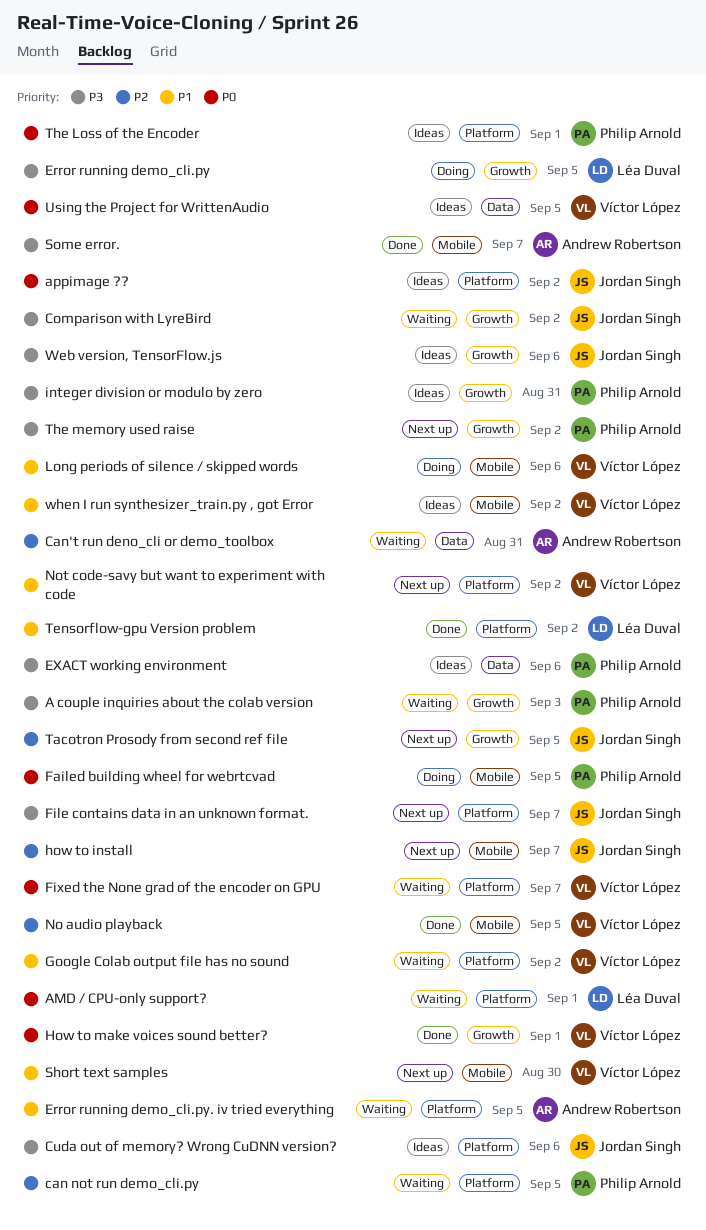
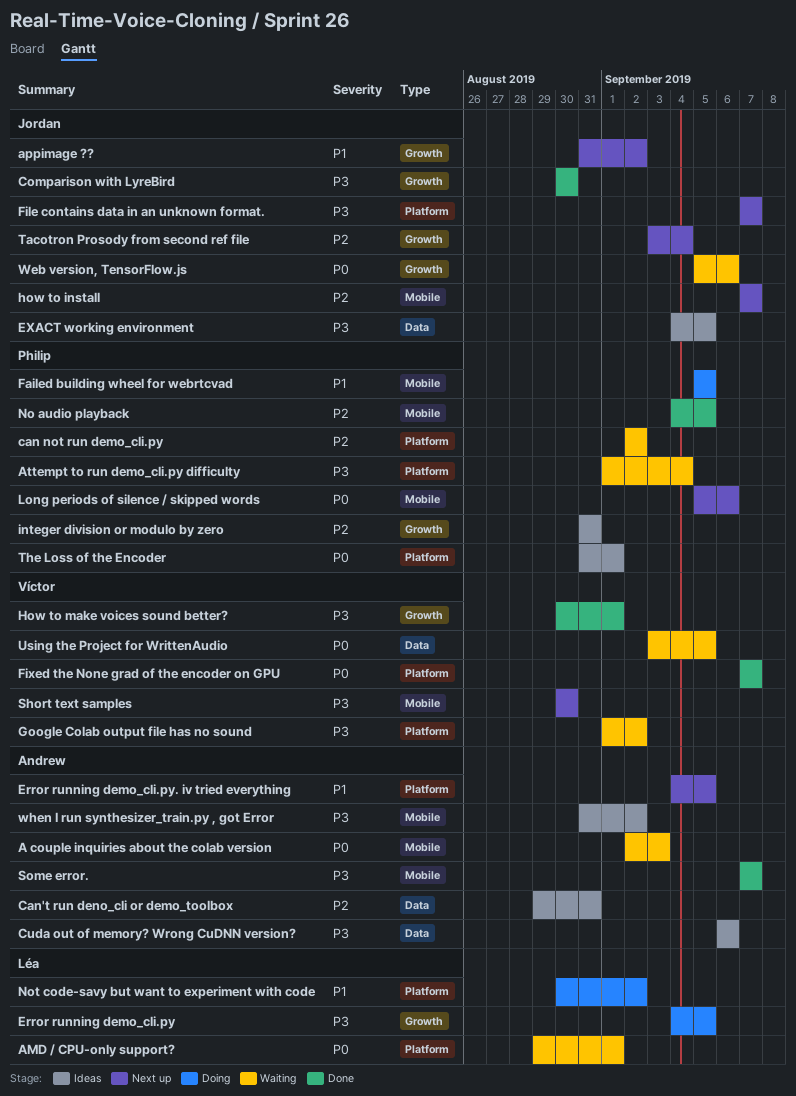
A couple inquiries about the colab version, owner: Philip Arnold -> Andrew Robertson
A couple inquiries about the colab version, priority: P3 -> P0
A couple inquiries about the colab version, label: Growth -> Mobile
appimage ??, status: Ideas -> Next up
appimage ??, priority: P0 -> P1
appimage ??, label: Platform -> Growth
Attempt to run demo_cli.py difficulty: none -> present
can not run demo_cli.py, due: Sep 5 -> Sep 2
Can't run deno_cli or demo_toolbox, status: Waiting -> Ideas
Comparison with LyreBird, status: Waiting -> Done
Comparison with LyreBird, due: Sep 2 -> Aug 30
Cuda out of memory? Wrong CuDNN version?, owner: Jordan Singh -> Andrew Robertson
Cuda out of memory? Wrong CuDNN version?, label: Platform -> Data
Error running demo_cli.py. iv tried everything, status: Waiting -> Next up
EXACT working environment, owner: Philip Arnold -> Jordan Singh
EXACT working environment, due: Sep 6 -> Sep 5
Failed building wheel for webrtcvad, priority: P0 -> P1
Fixed the None grad of the encoder on GPU, status: Waiting -> Done
Google Colab output file has no sound, priority: P1 -> P3
How to make voices sound better?, priority: P0 -> P3
integer division or modulo by zero, priority: P3 -> P2
Long periods of silence / skipped words, status: Doing -> Next up
Long periods of silence / skipped words, owner: Víctor López -> Philip Arnold
Long periods of silence / skipped words, priority: P1 -> P0
No audio playback, owner: Víctor López -> Philip Arnold
Not code-savy but want to experiment with code, status: Next up -> Doing
Not code-savy but want to experiment with code, owner: Víctor López -> Léa Duval
Short text samples, priority: P1 -> P3
Tacotron Prosody from second ref file, due: Sep 5 -> Sep 4
Tensorflow-gpu Version problem: present -> none
The memory used raise: present -> none
Using the Project for WrittenAudio, status: Ideas -> Waiting
Web version, TensorFlow.js, status: Ideas -> Waiting
Web version, TensorFlow.js, priority: P3 -> P0
when I run synthesizer_train.py , got Error, owner: Víctor López -> Andrew Robertson
when I run synthesizer_train.py , got Error, priority: P1 -> P3

